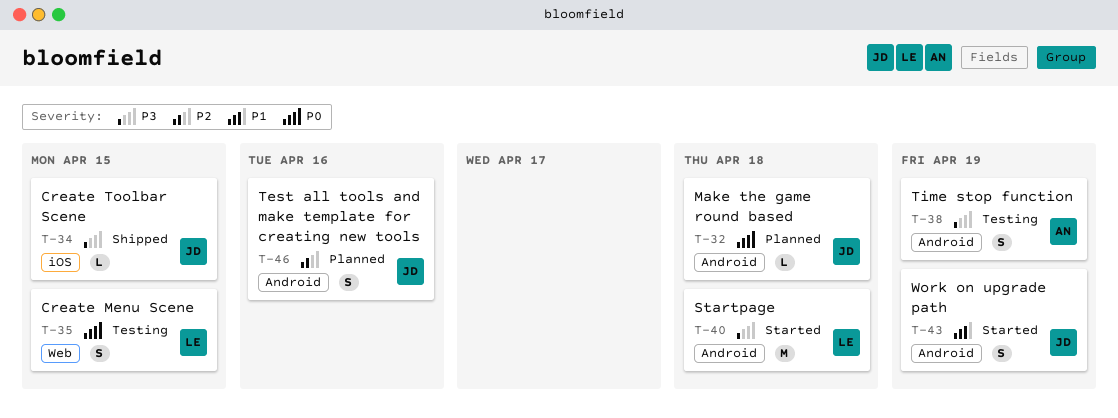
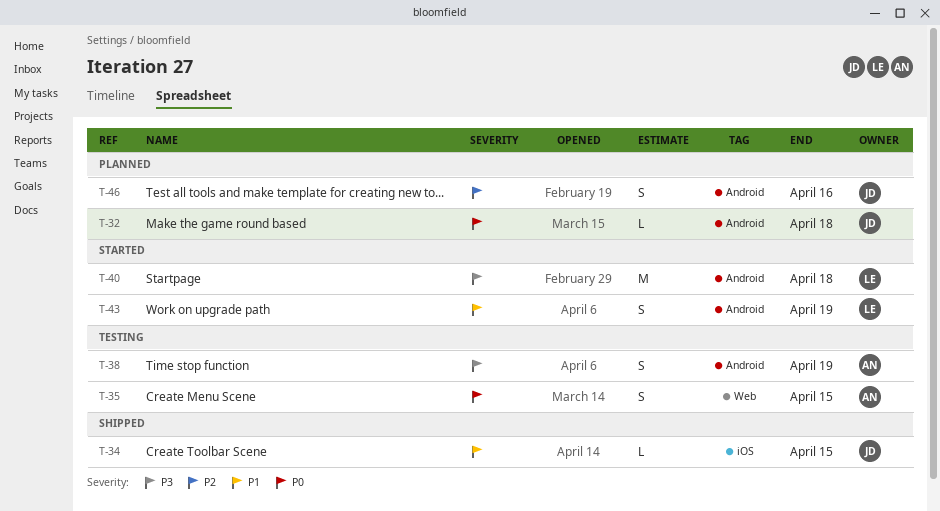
T-34, priority: P3 -> P1
T-35, owner: LE -> AN
T-43, owner: JD -> LE

